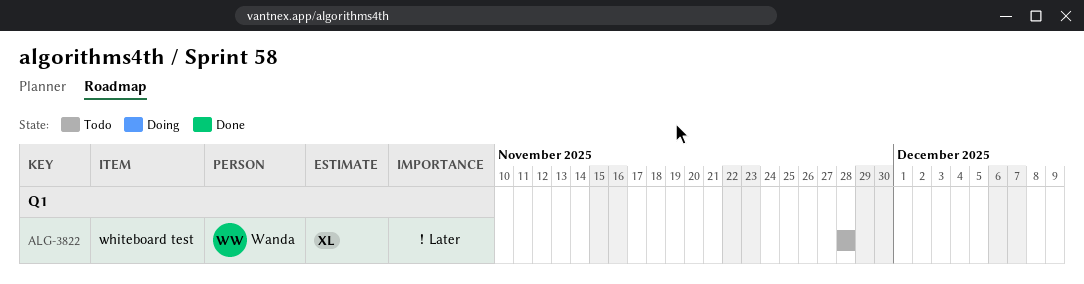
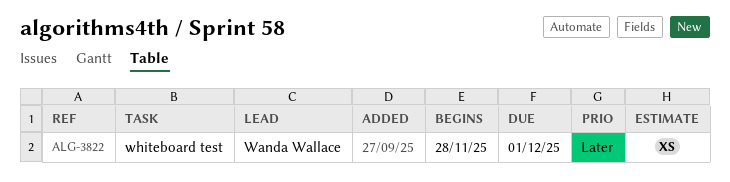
ALG-3822, estimate: XL -> XS
ALG-3822, due: Nov 28 -> Dec 1

